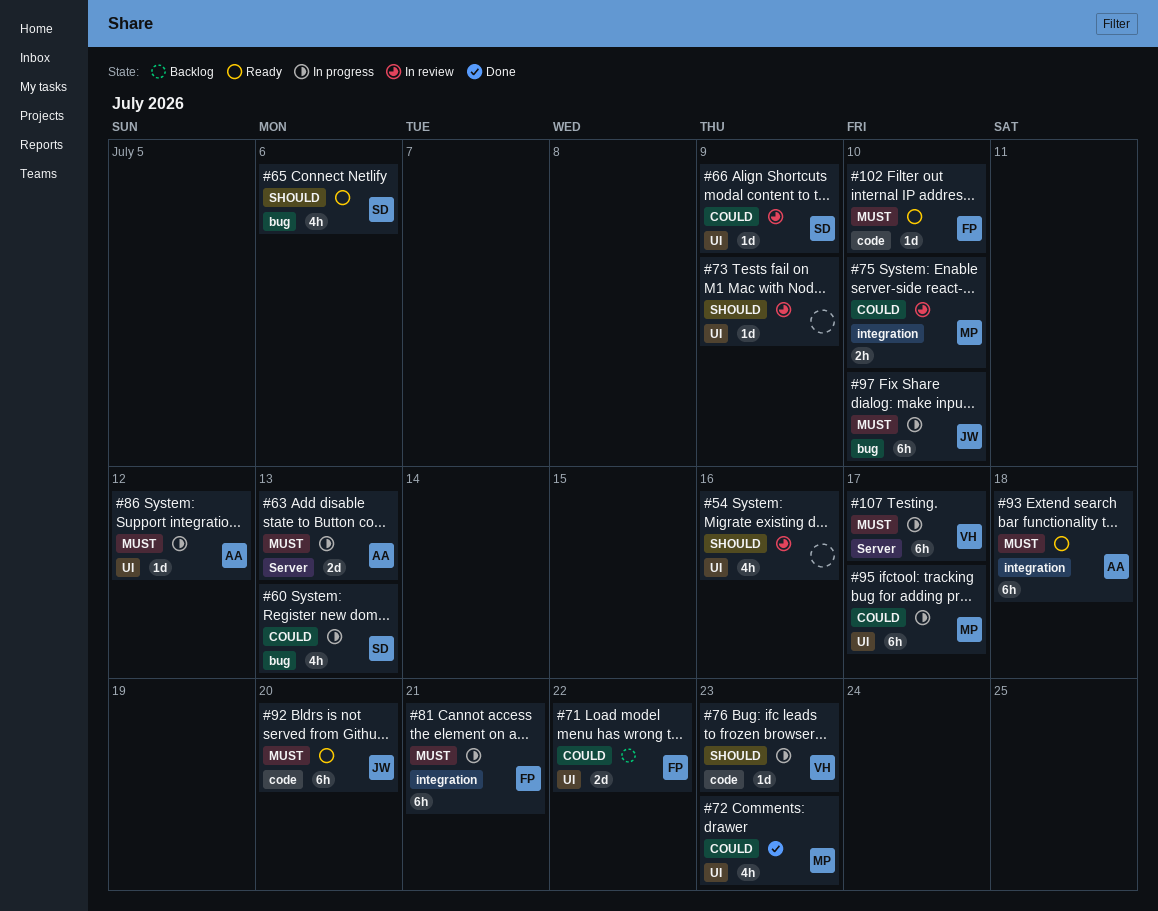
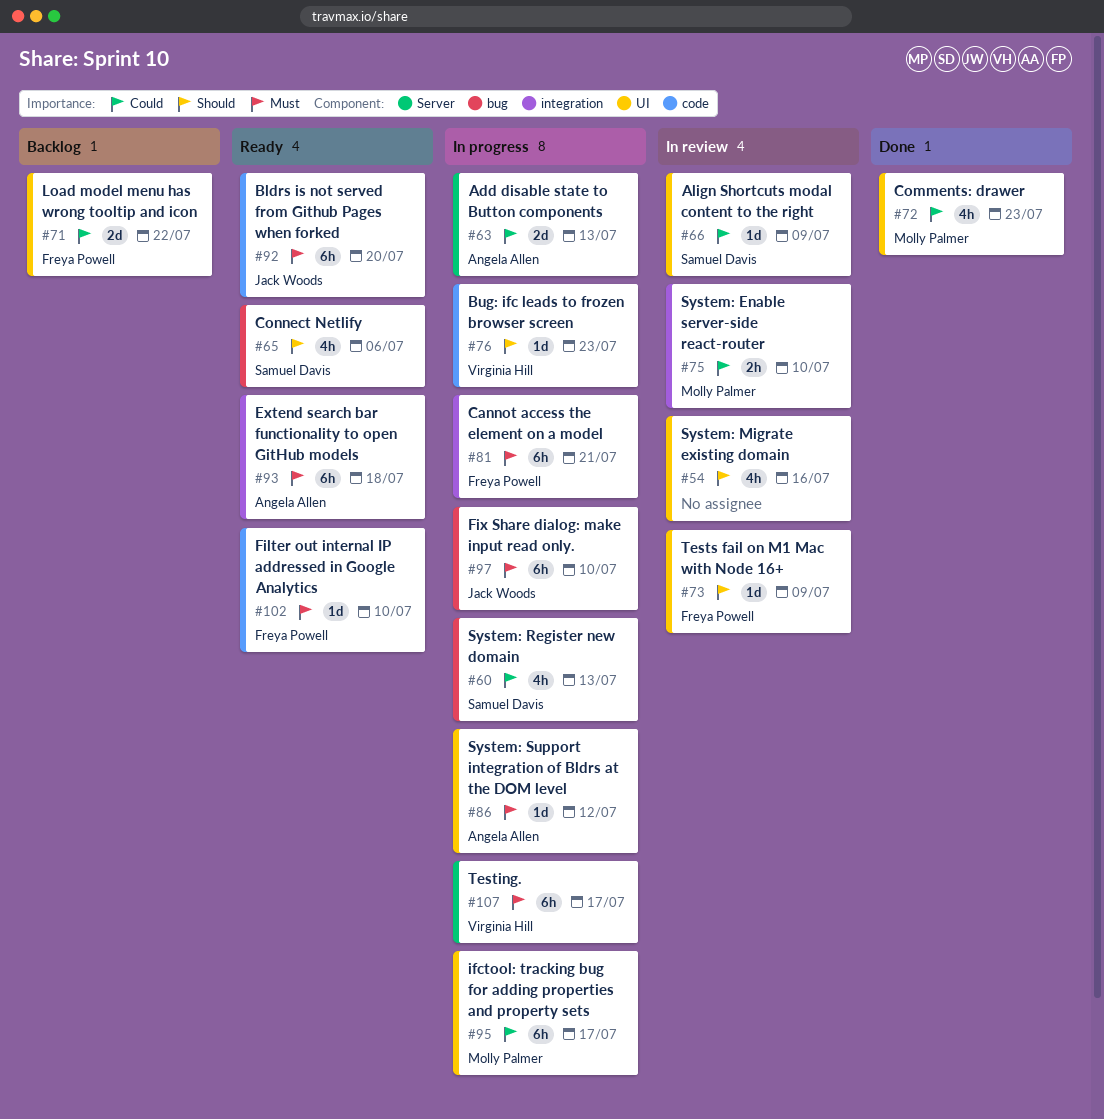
#63, priority: Must -> Could
#73, owner: none -> Freya Powell

